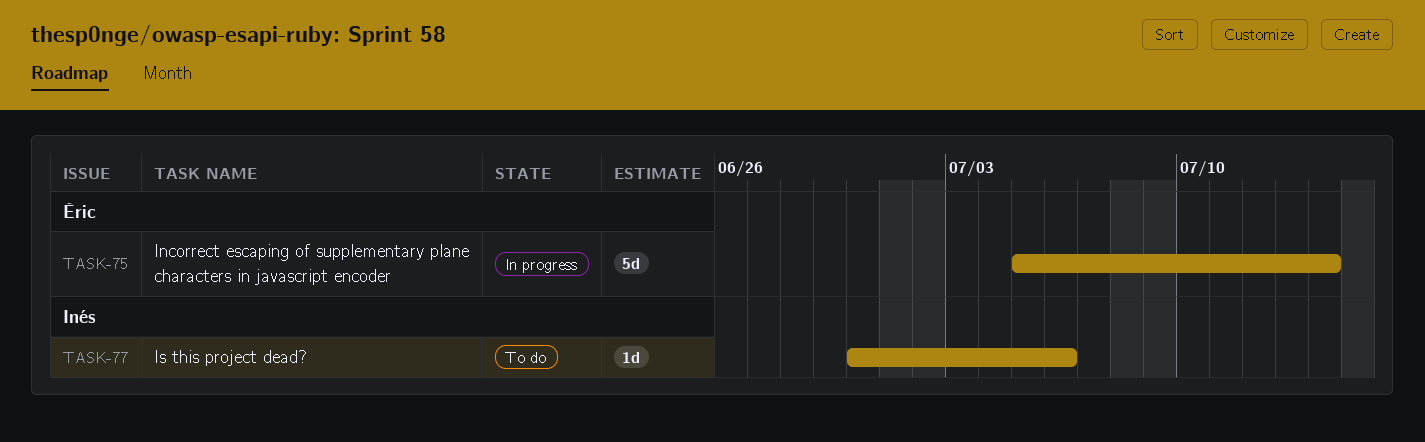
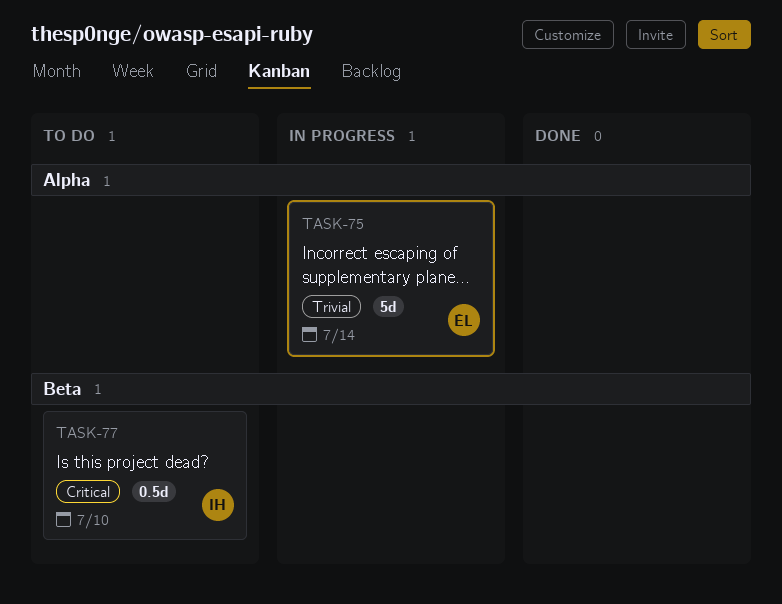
TASK-77, estimate: 1d -> 0.5d
TASK-77, due: Jul 6 -> Jul 10

